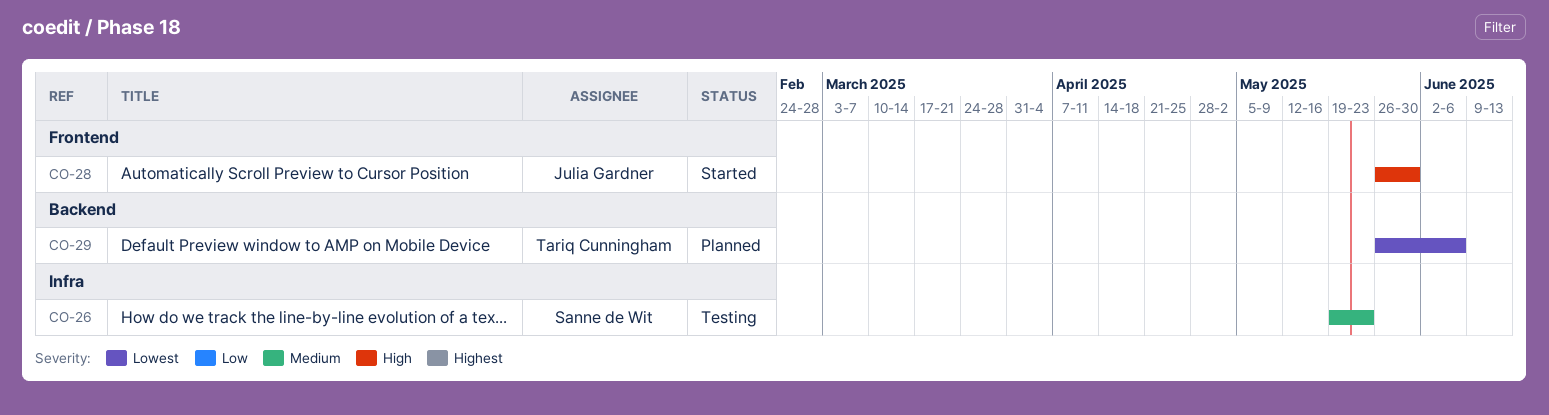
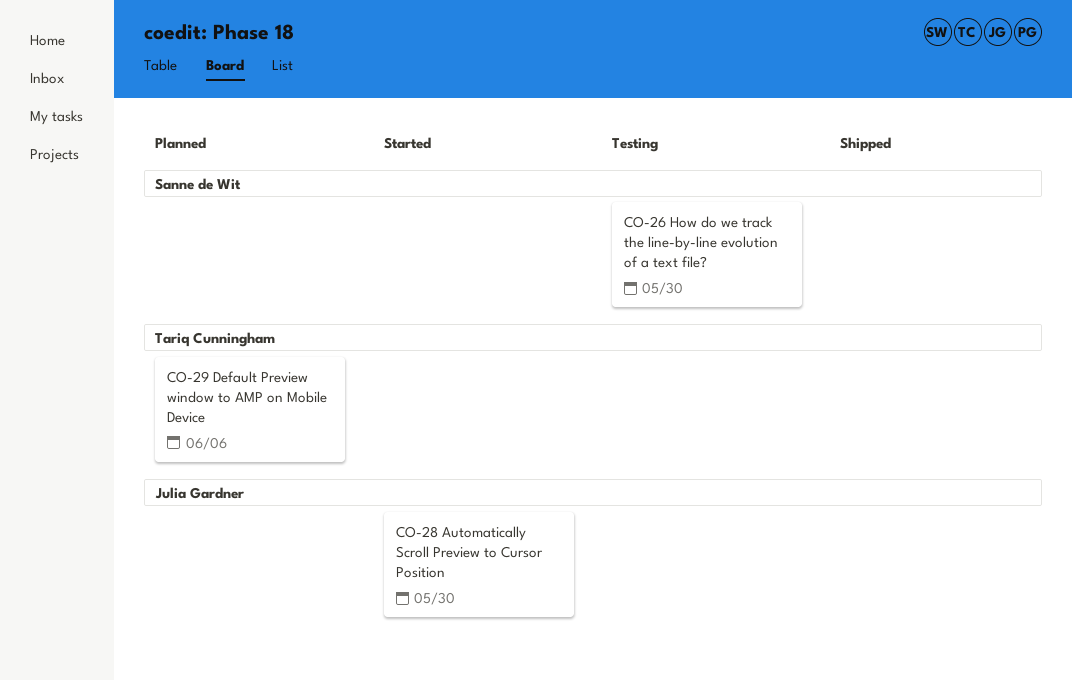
CO-26, due: May 23 -> May 30

